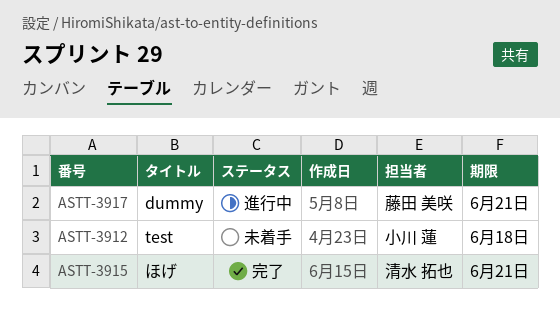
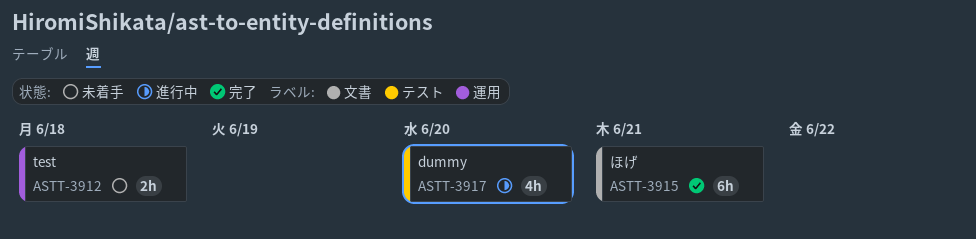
ASTT-3917, due: Jun 21 -> Jun 20

